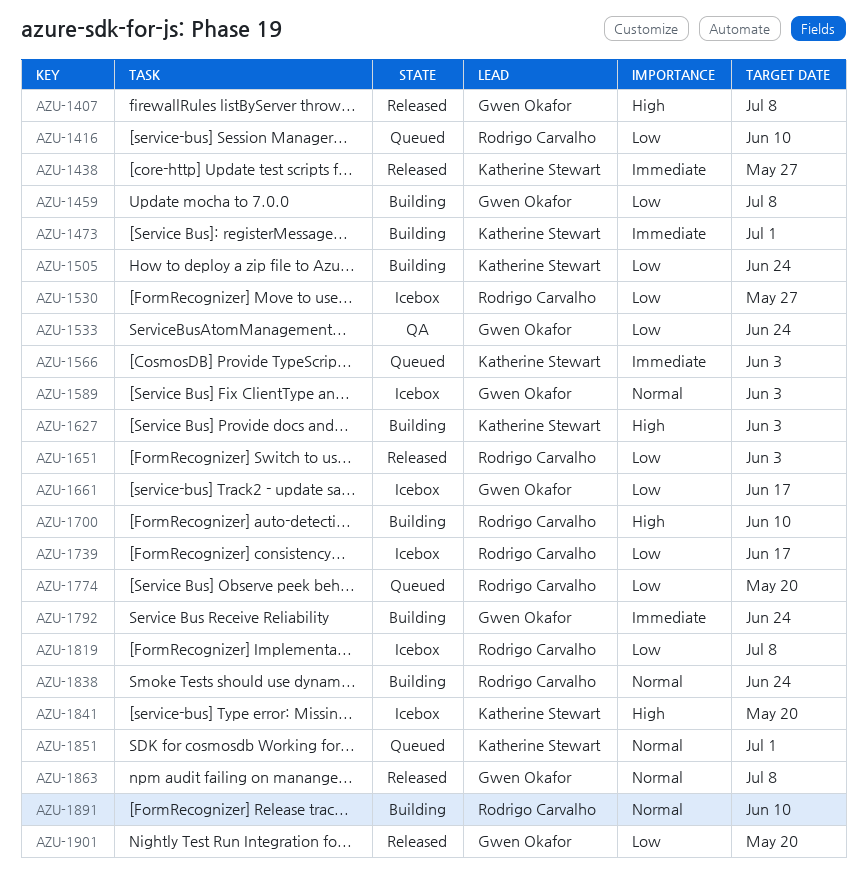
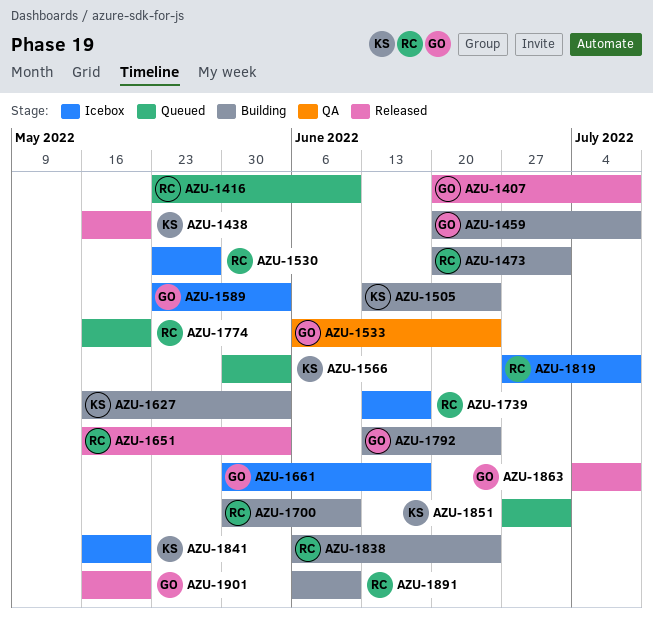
AZU-1438, due: May 27 -> May 20
AZU-1473, owner: Katherine Stewart -> Rodrigo Carvalho

